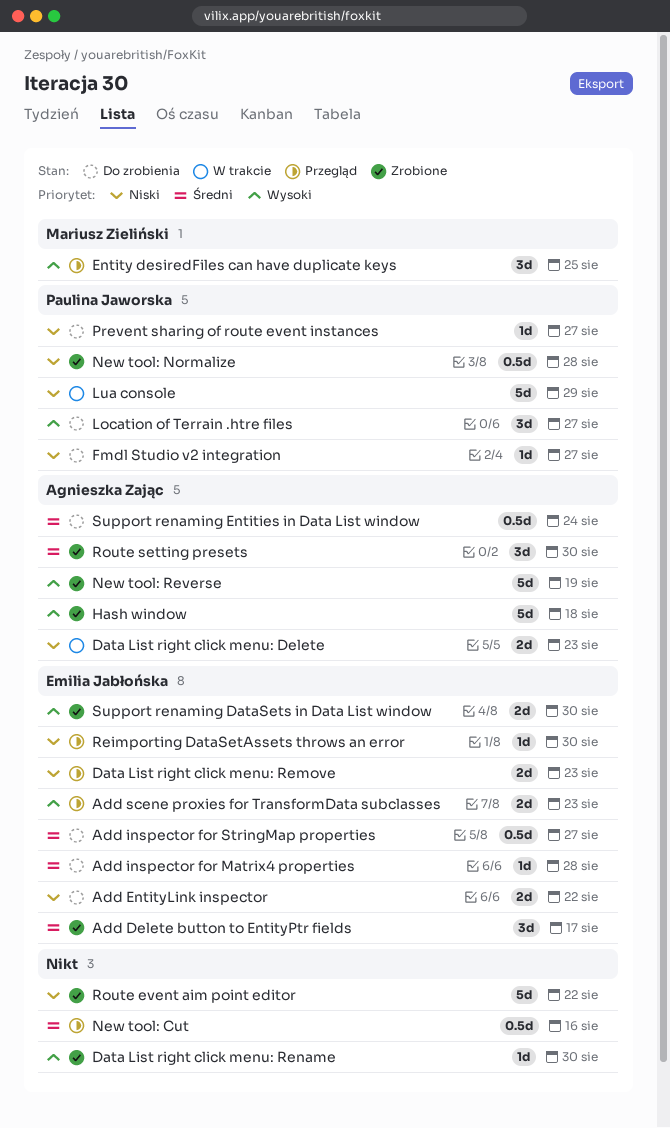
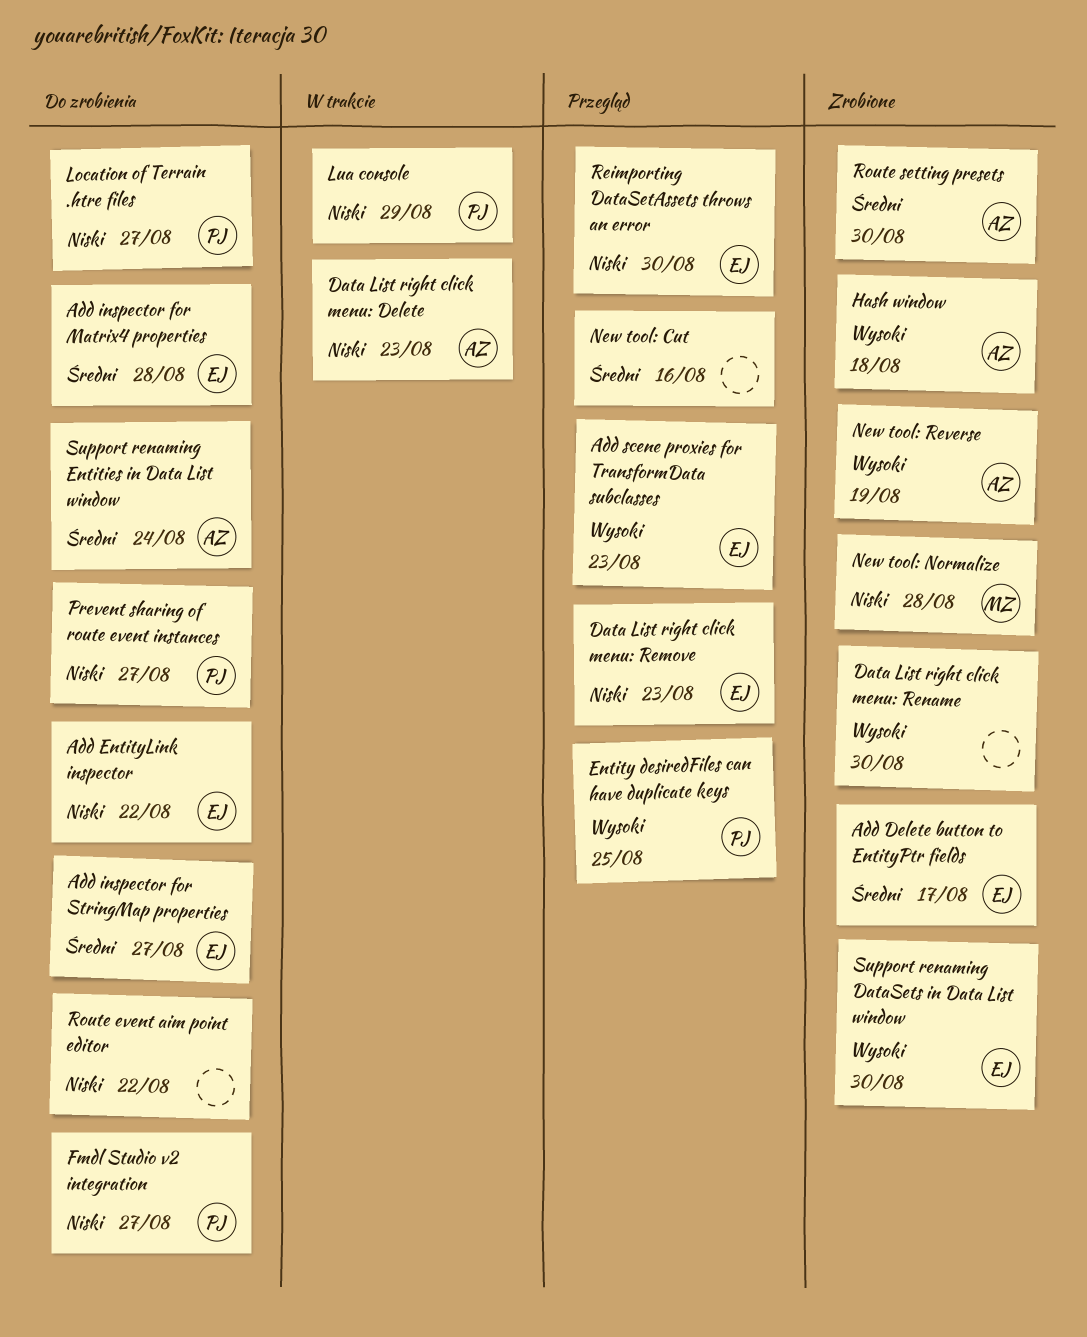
Entity desiredFiles can have duplicate keys, owner: Mariusz Zieliński -> Paulina Jaworska
Location of Terrain .htre files, priority: Wysoki -> Niski
New tool: Normalize, owner: Paulina Jaworska -> Mariusz Zieliński
Route event aim point editor, status: Zrobione -> Do zrobienia

